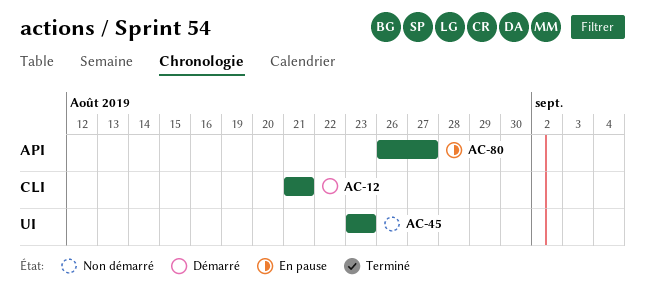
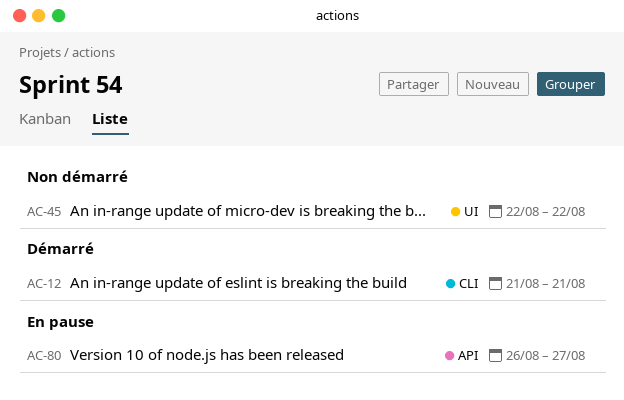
AC-45, start: Aug 23 -> Aug 22
AC-45, due: Aug 23 -> Aug 22

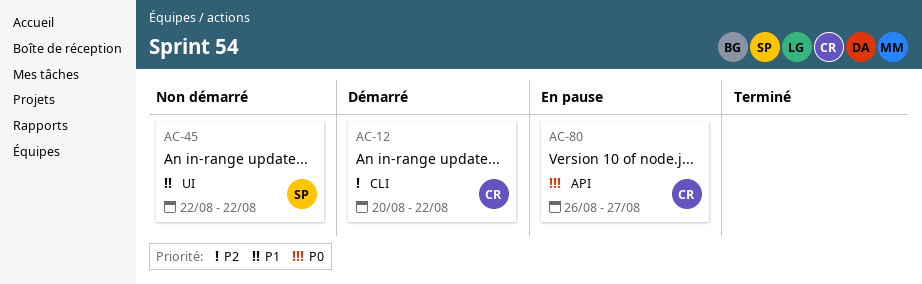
AC-12, start: Aug 21 -> Aug 20
AC-12, due: Aug 21 -> Aug 22

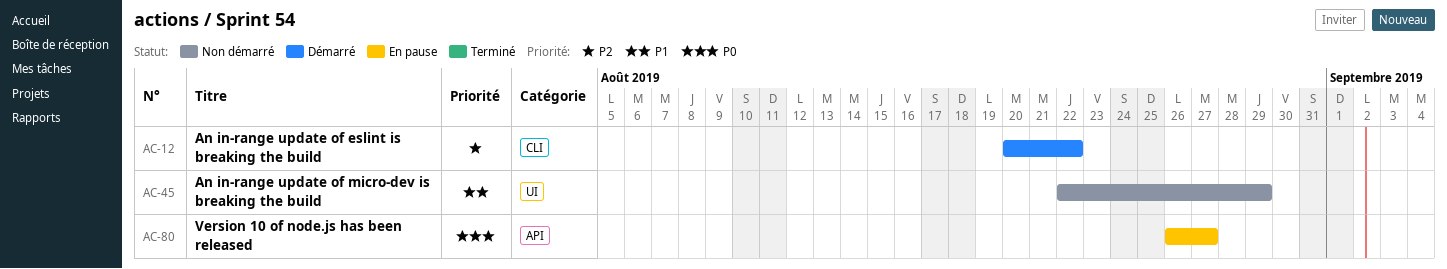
AC-45, due: Aug 22 -> Aug 29

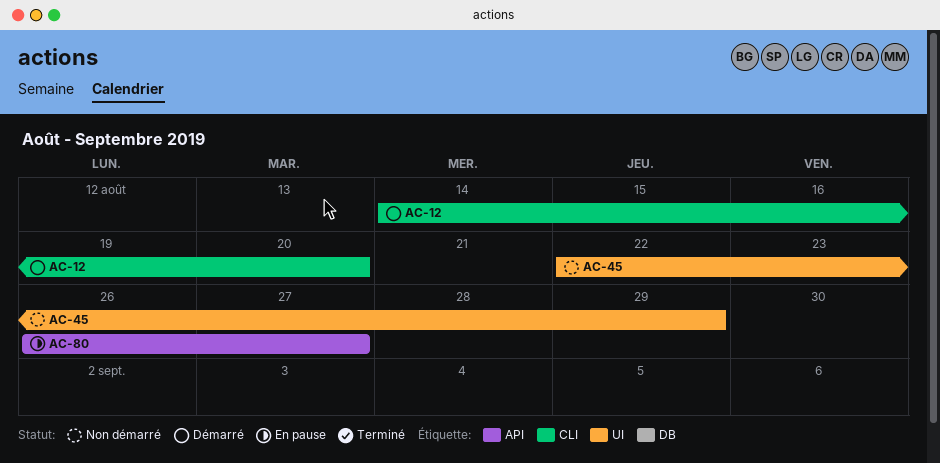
AC-12, start: Aug 20 -> Aug 14
AC-12, due: Aug 22 -> Aug 20

